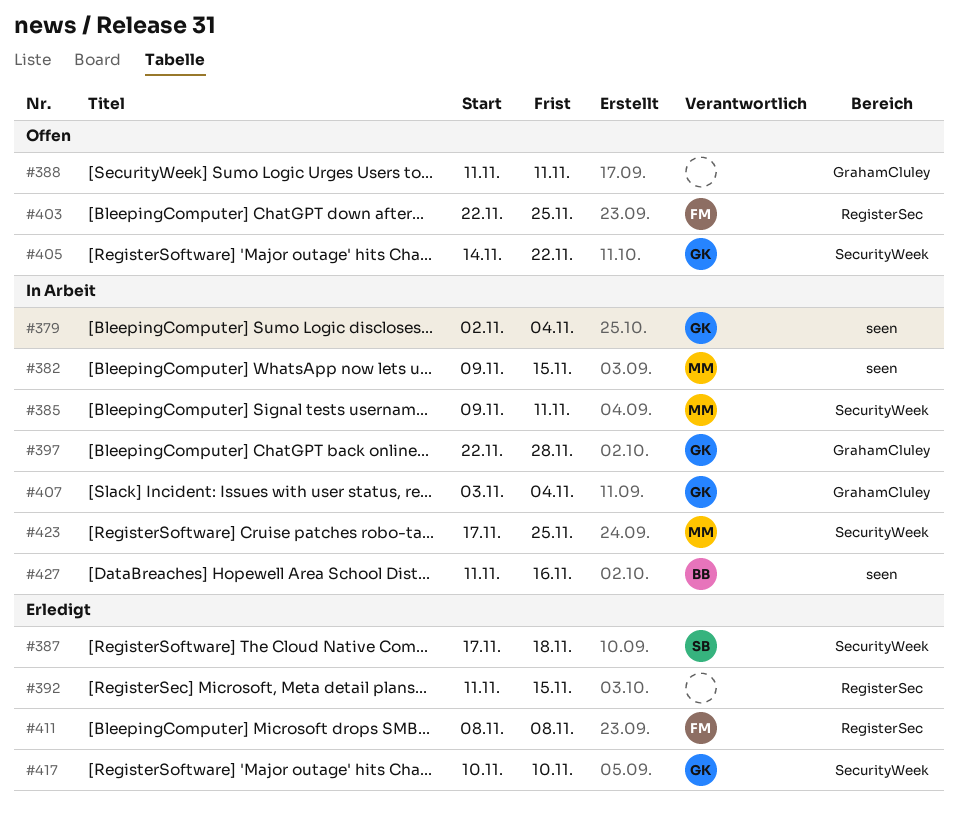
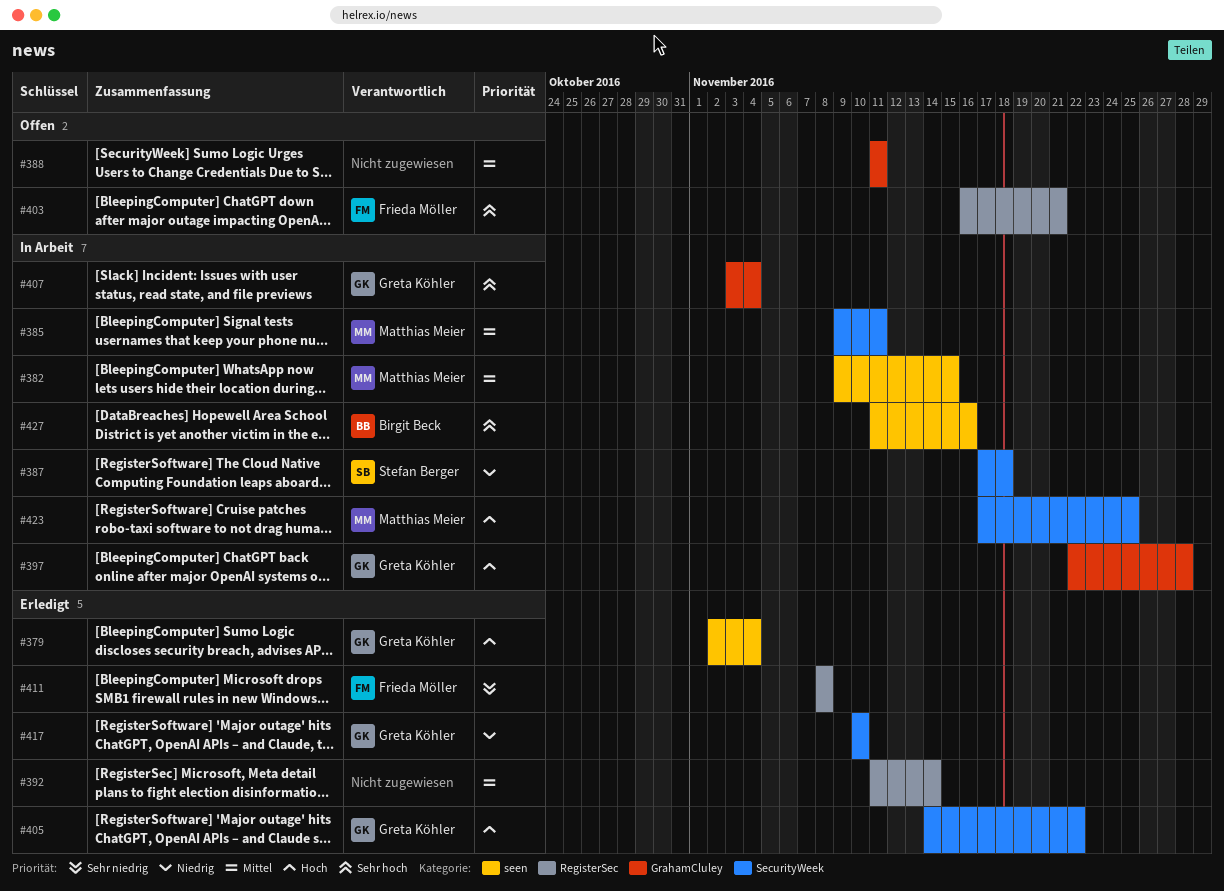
#379, status: In Arbeit -> Erledigt
#387, status: Erledigt -> In Arbeit
#392, due: Nov 15 -> Nov 14
#403, start: Nov 22 -> Nov 16
#403, due: Nov 25 -> Nov 21
#405, status: Offen -> Erledigt

